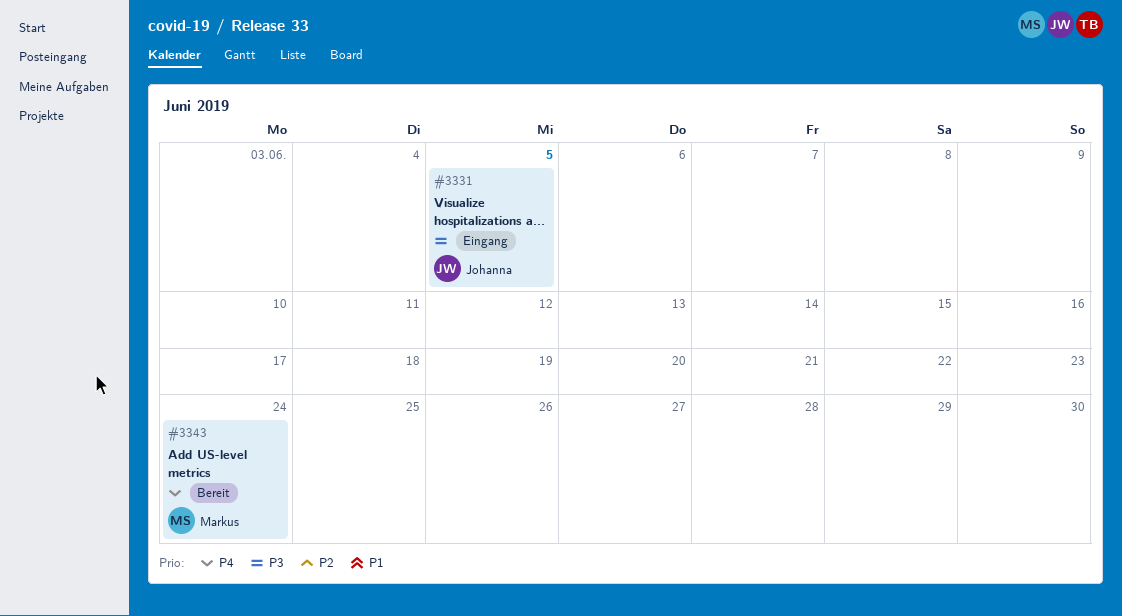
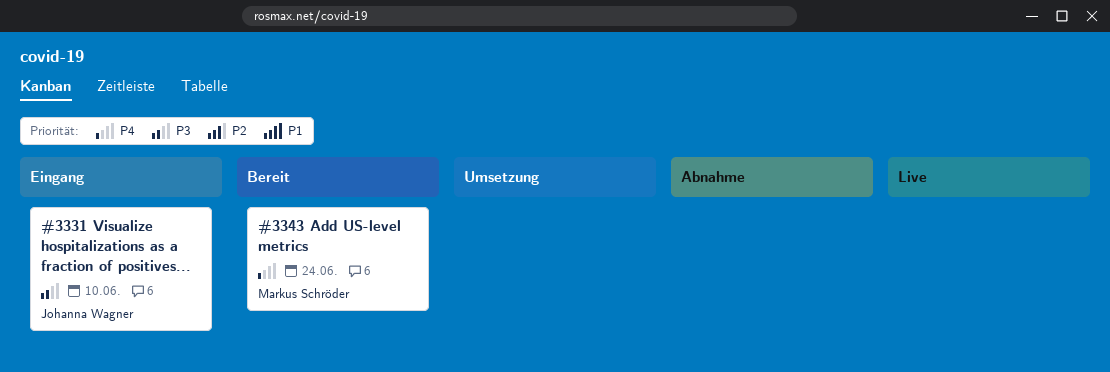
#3331, due: Jun 5 -> Jun 10

